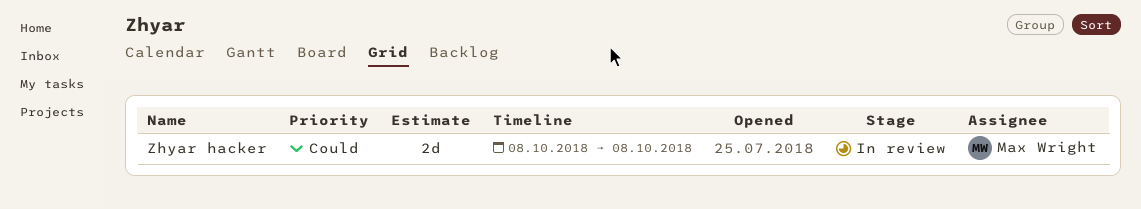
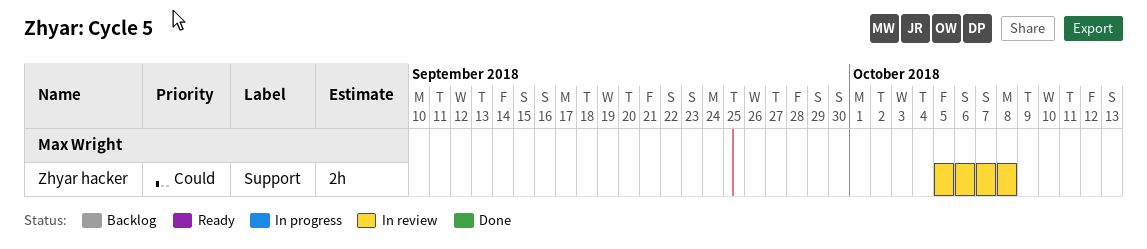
Zhyar hacker, estimate: 2d -> 2h
Zhyar hacker, start: Oct 8 -> Oct 5

